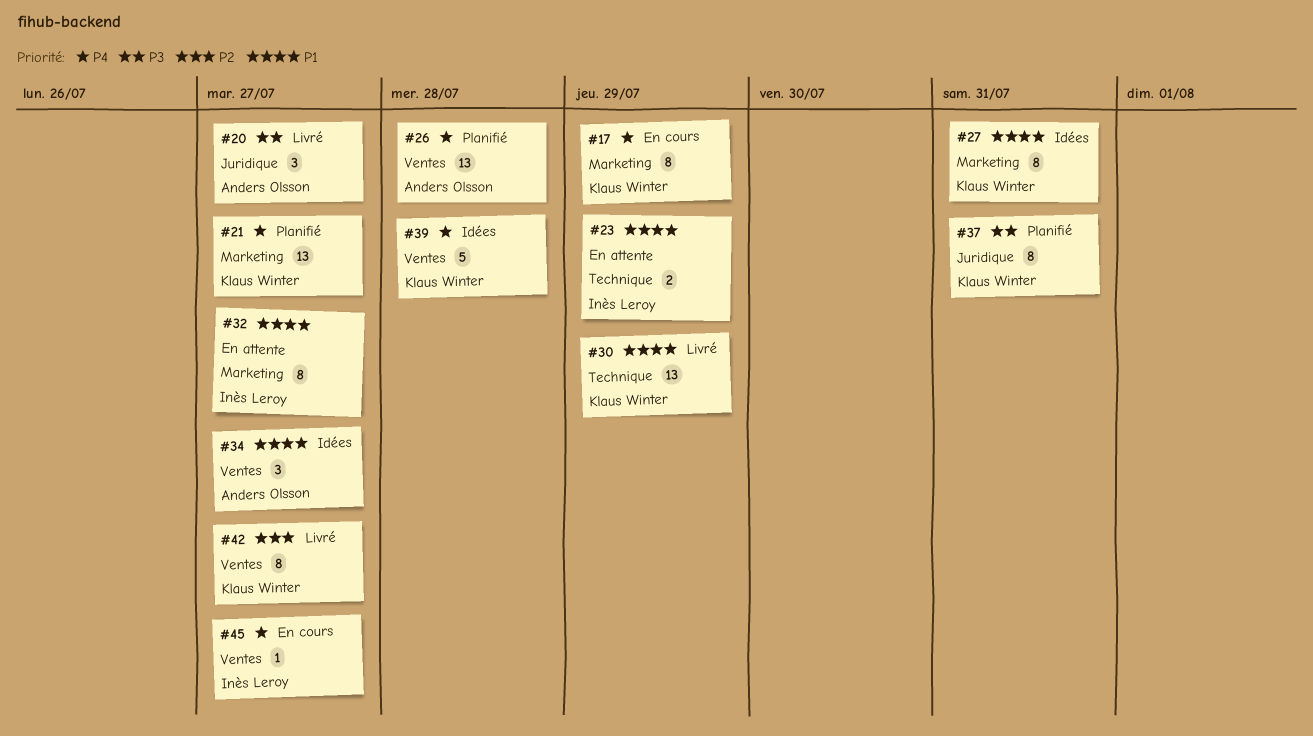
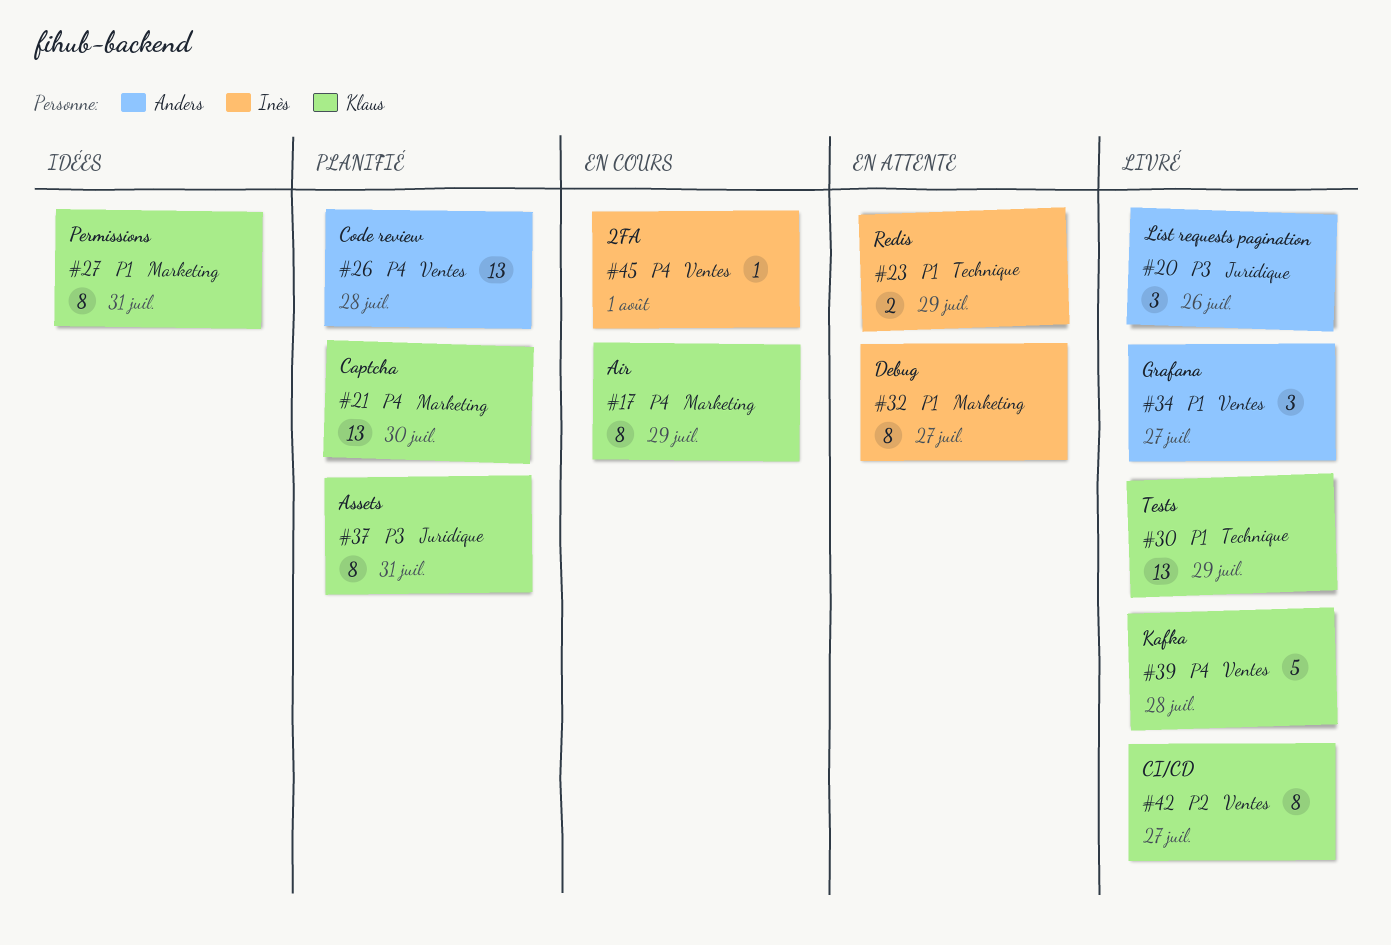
#20, due: Jul 27 -> Jul 26
#21, due: Jul 27 -> Jul 30
#34, status: Idées -> Livré
#39, status: Idées -> Livré
#45, due: Jul 27 -> Aug 1

